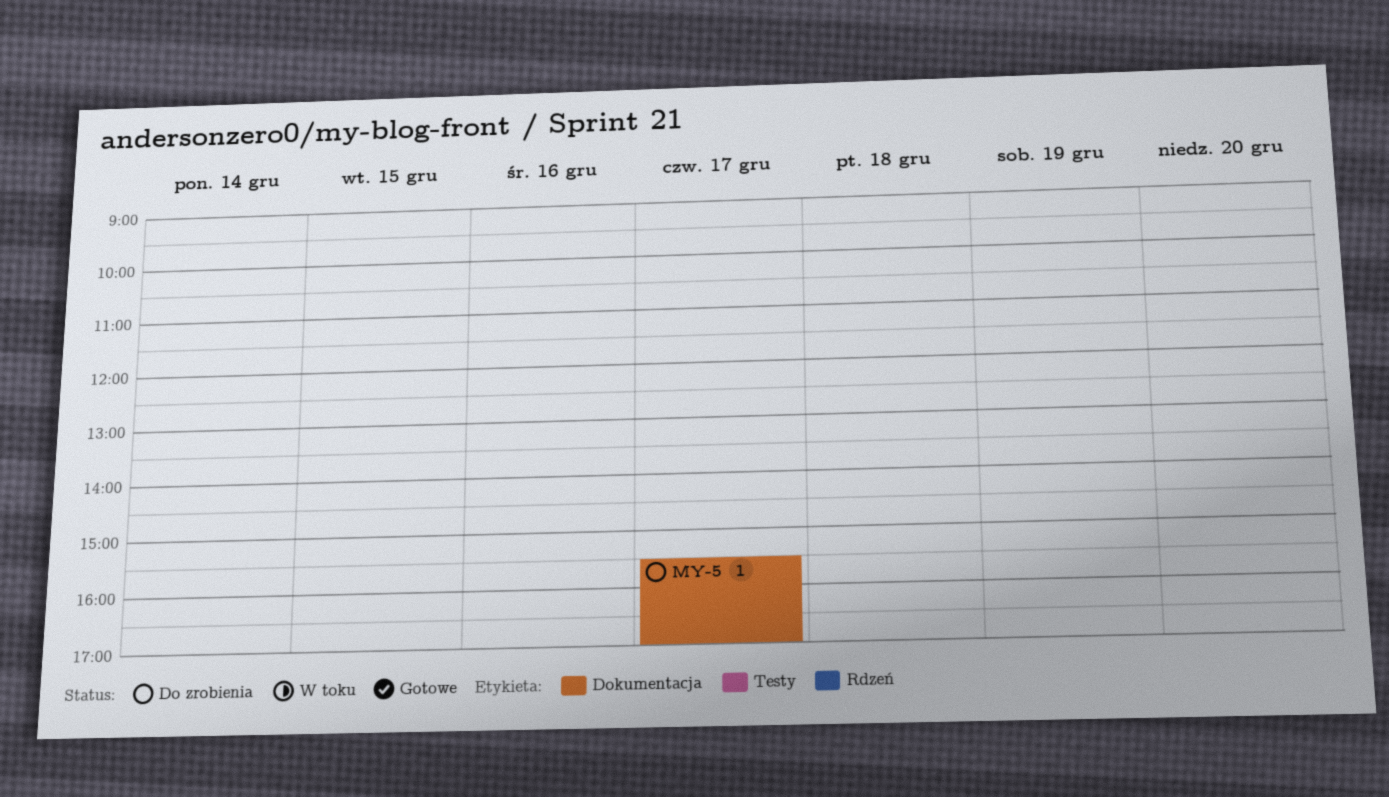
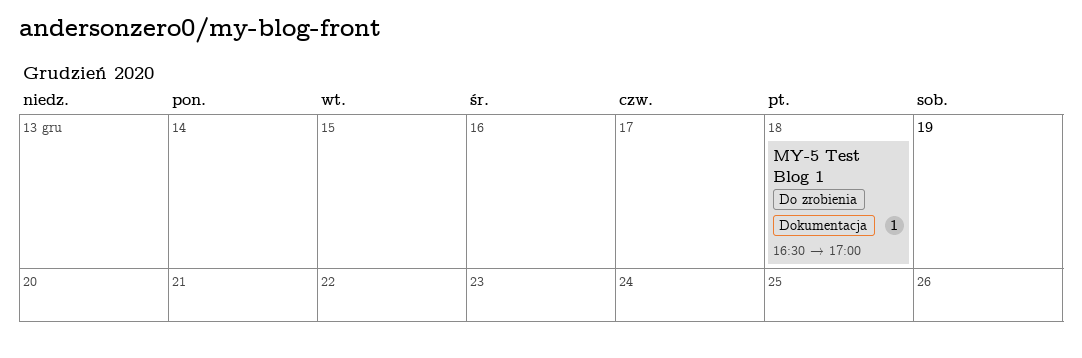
MY-5, day: Dec 17 -> Dec 18
MY-5, begins: 15:30 -> 16:30

